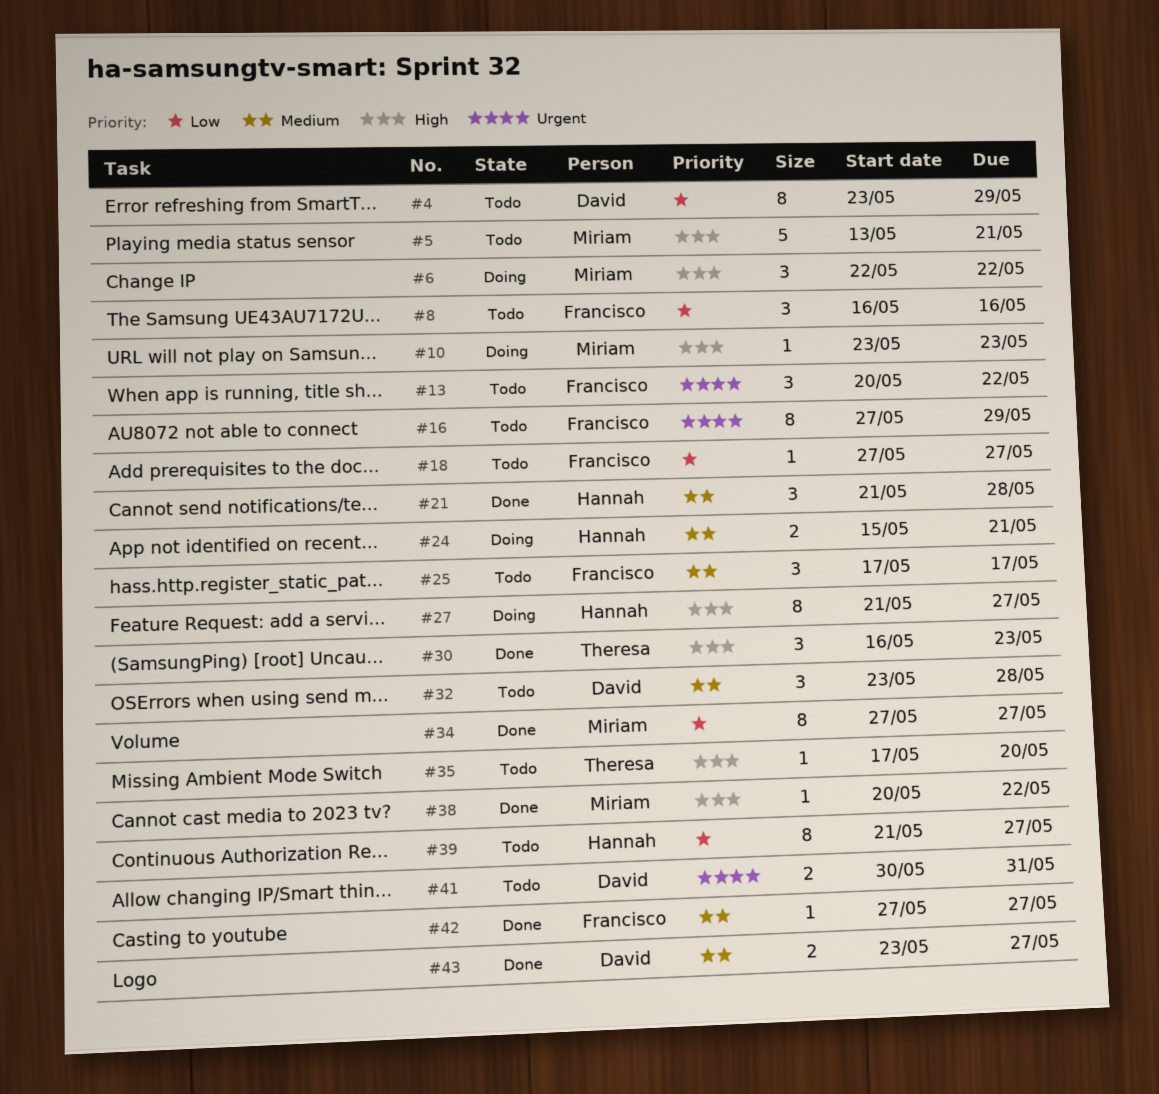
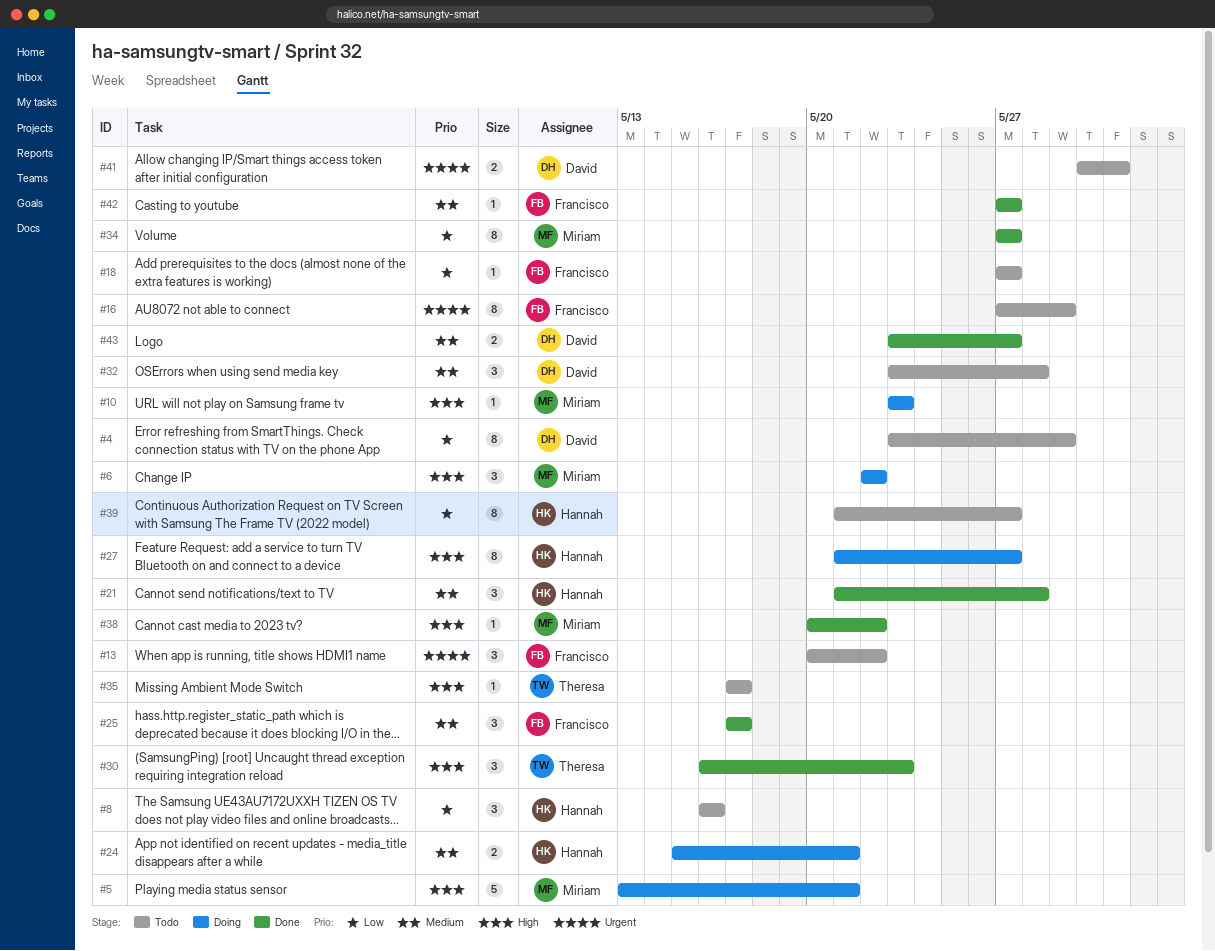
#5, status: Todo -> Doing
#8, owner: Francisco -> Hannah
#25, status: Todo -> Done
#35, due: May 20 -> May 17

